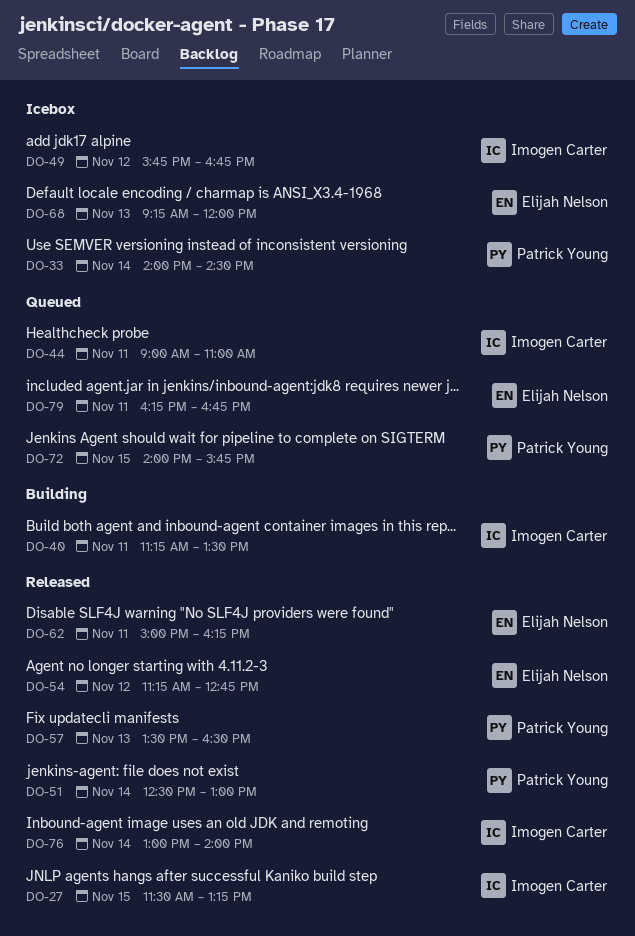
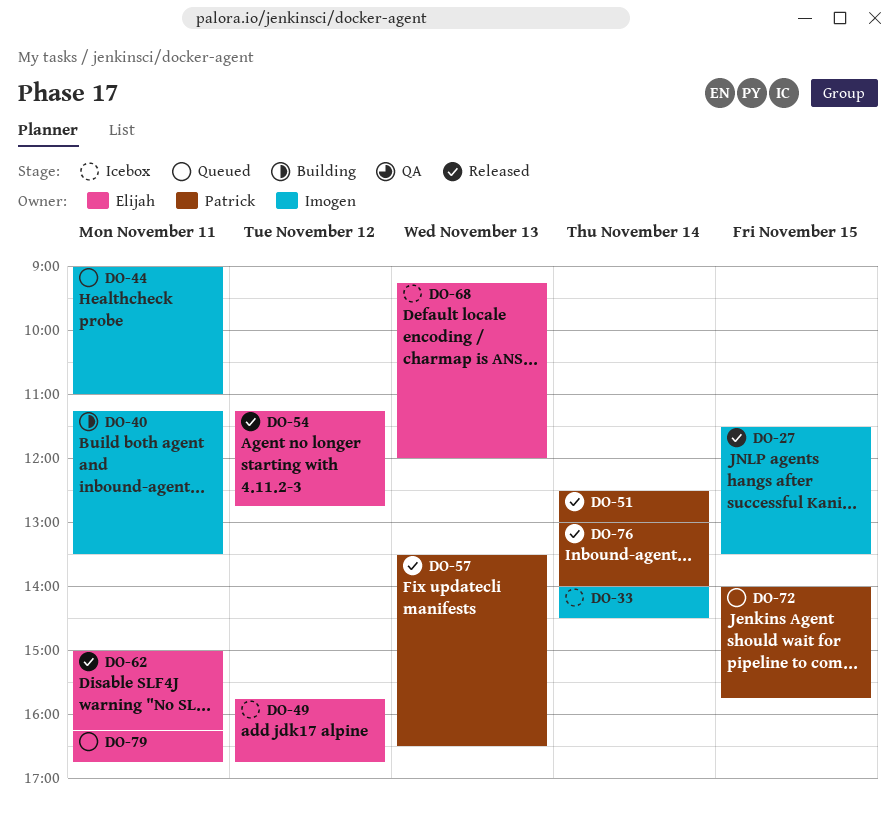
DO-27, ends: 13:15 -> 13:30
DO-33, owner: Patrick Young -> Imogen Carter
DO-49, owner: Imogen Carter -> Elijah Nelson
DO-76, owner: Imogen Carter -> Patrick Young

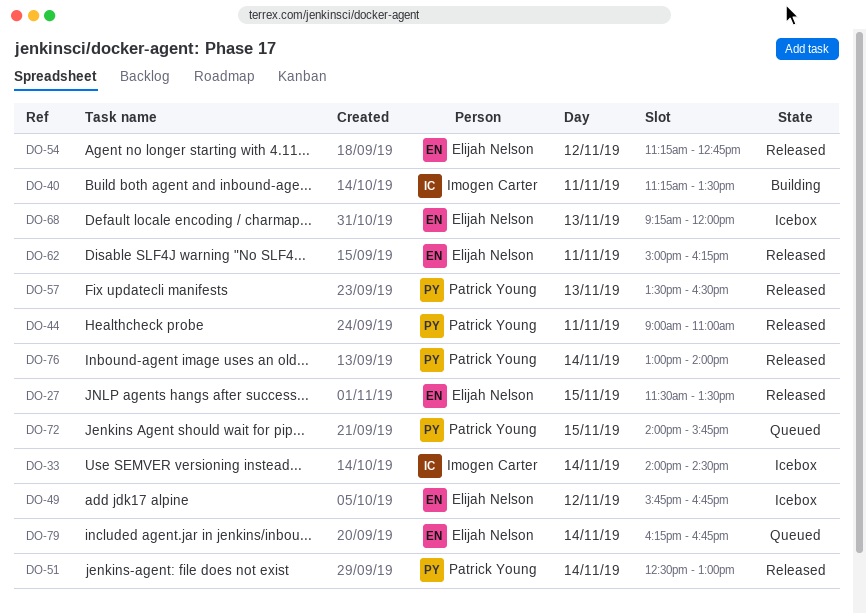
DO-27, owner: Imogen Carter -> Elijah Nelson
DO-44, status: Queued -> Released
DO-44, owner: Imogen Carter -> Patrick Young
DO-79, day: Nov 11 -> Nov 14

